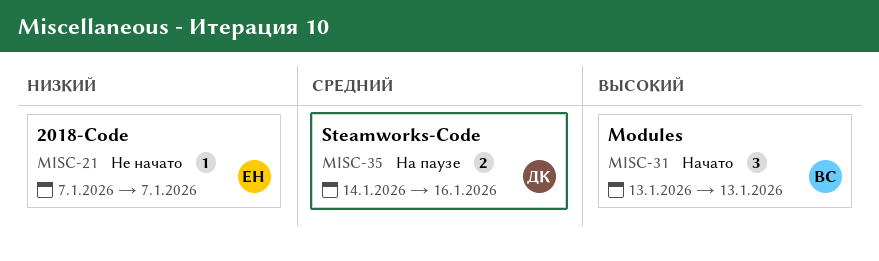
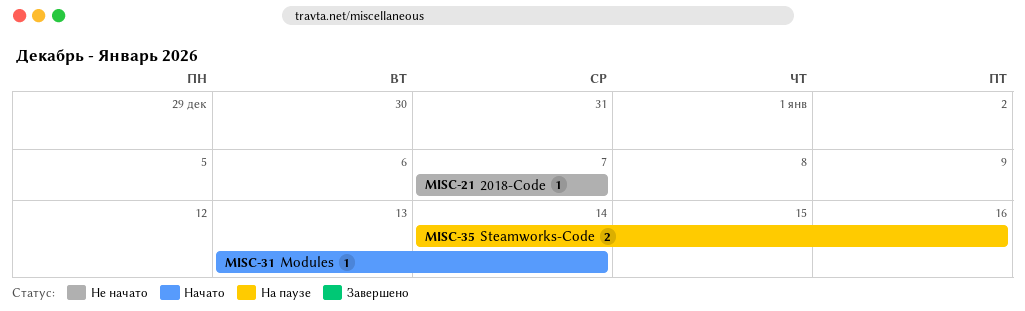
MISC-31, estimate: 3 -> 1
MISC-31, due: Jan 13 -> Jan 14

